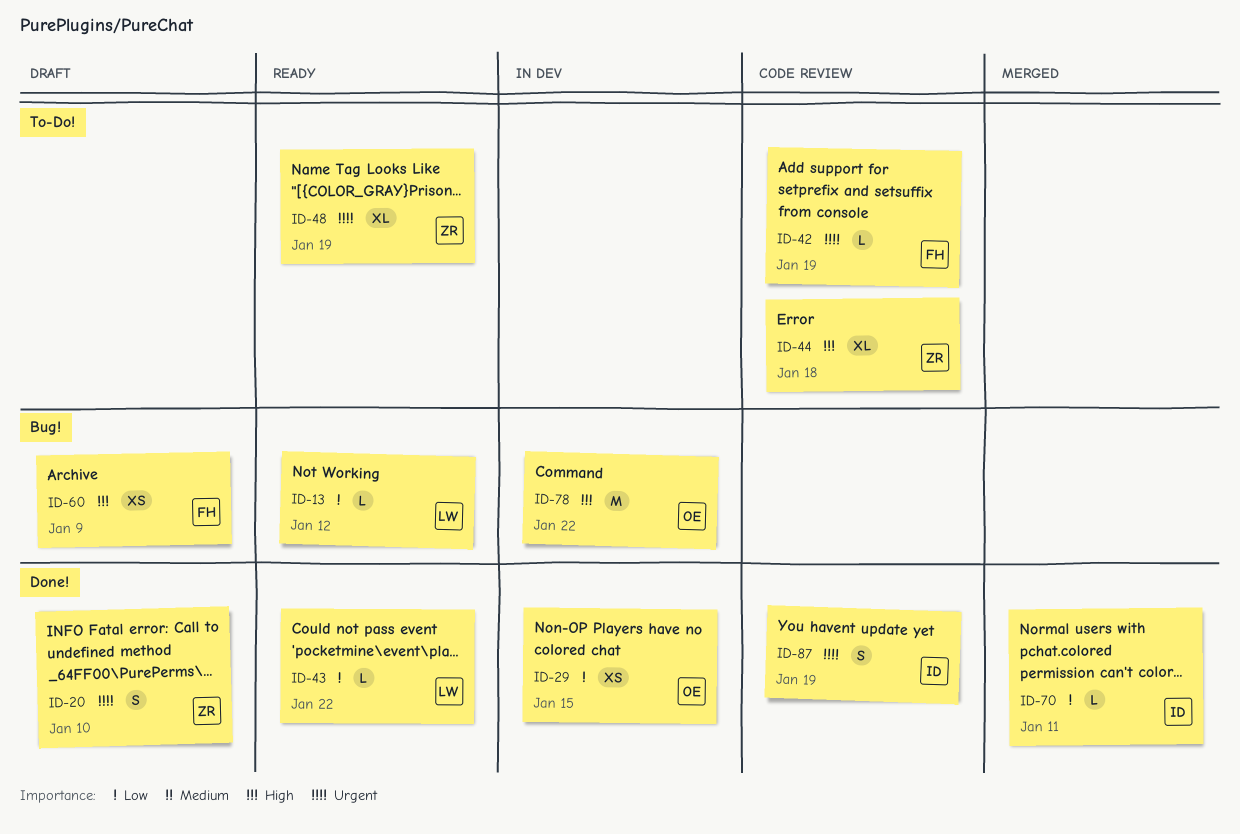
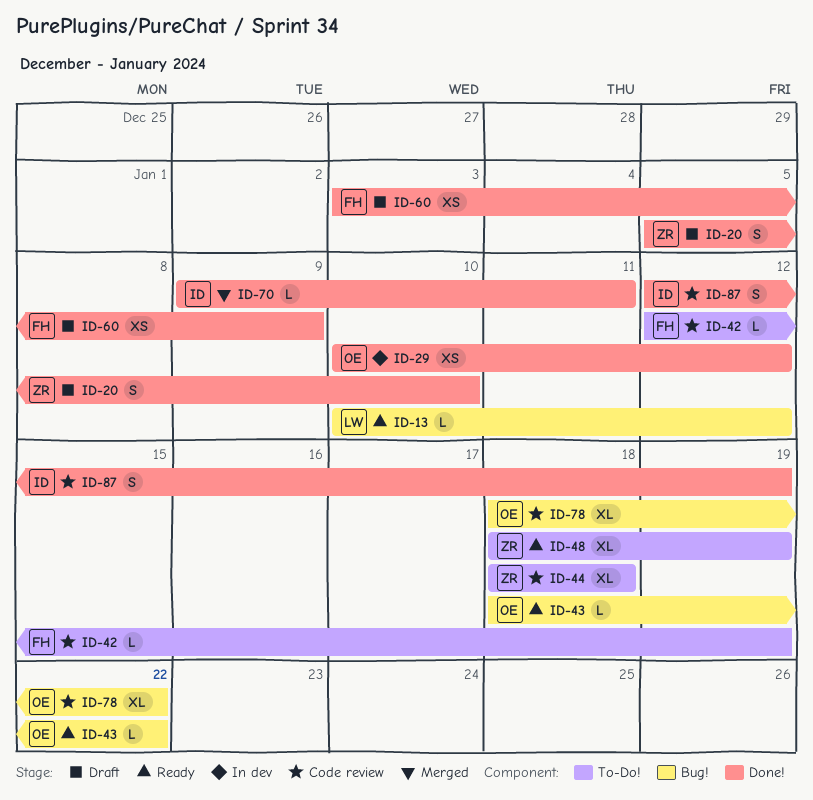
ID-29, due: Jan 15 -> Jan 12
ID-43, owner: LW -> OE
ID-43, label: Done! -> Bug!
ID-60, label: Bug! -> Done!
ID-78, status: In dev -> Code review
ID-78, estimate: M -> XL

